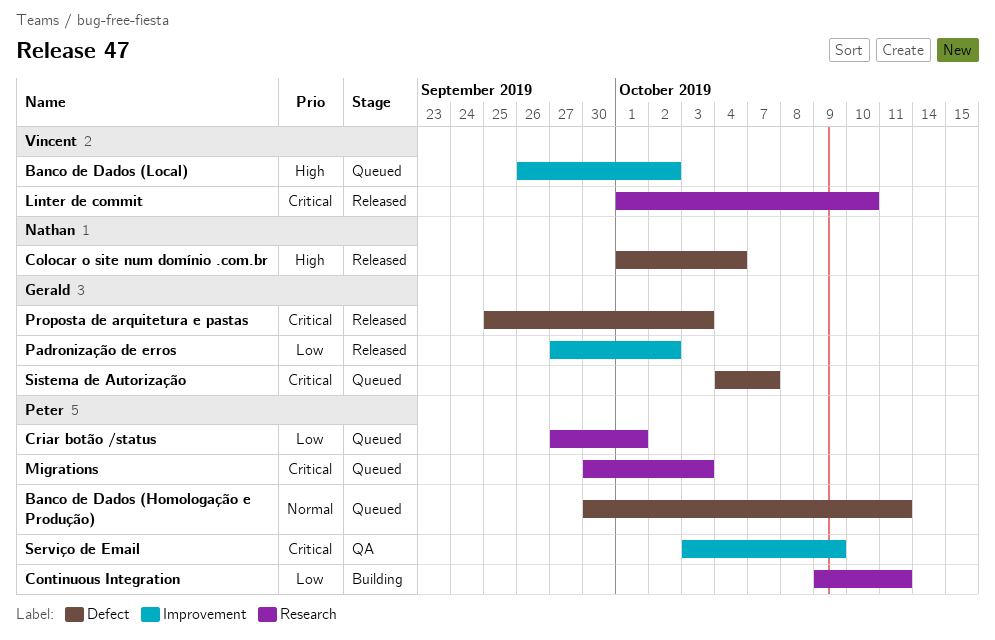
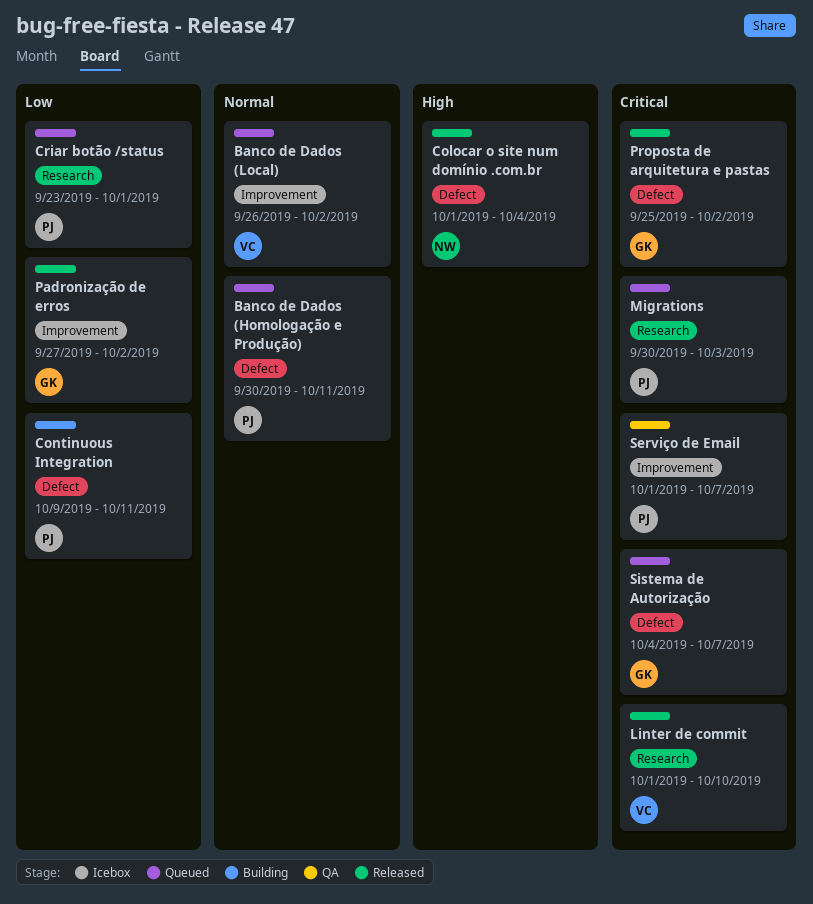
Banco de Dados (Local), priority: High -> Normal
Continuous Integration, label: Research -> Defect
Criar botão /status, start: Sep 27 -> Sep 23
Proposta de arquitetura e pastas, due: Oct 3 -> Oct 2
Serviço de Email, start: Oct 3 -> Oct 1
Serviço de Email, due: Oct 9 -> Oct 7

